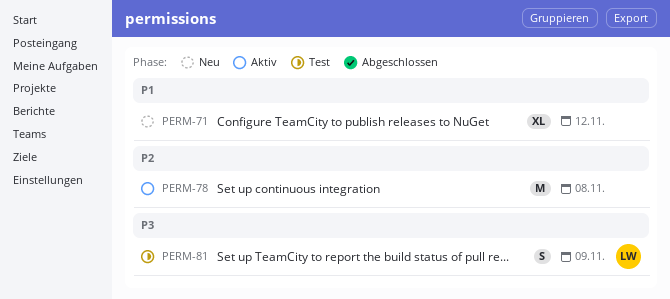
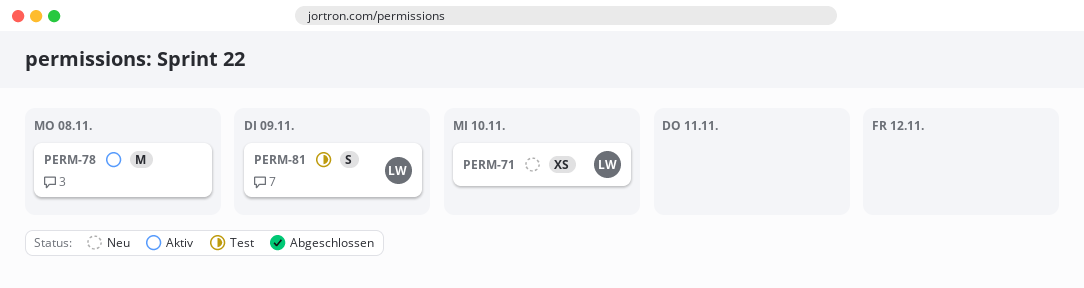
PERM-71, owner: none -> LW
PERM-71, estimate: XL -> XS
PERM-71, due: Nov 12 -> Nov 10

